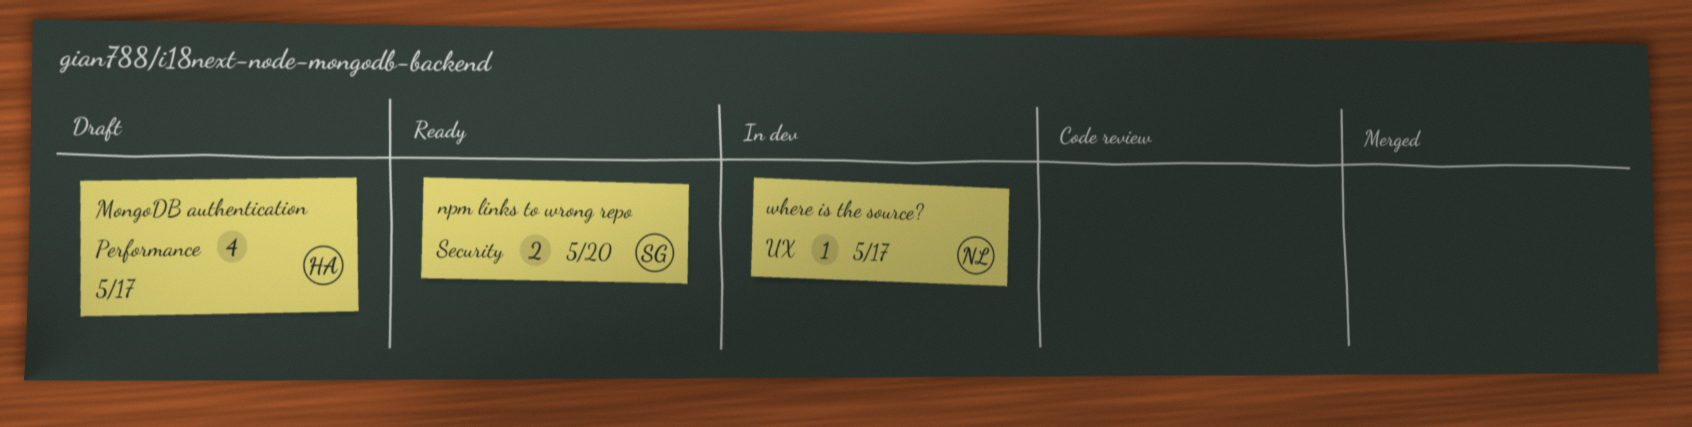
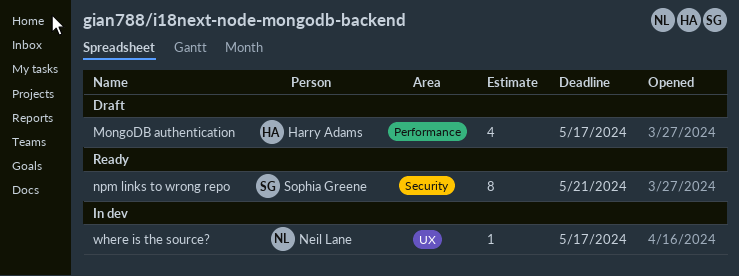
npm links to wrong repo, estimate: 2 -> 8
npm links to wrong repo, due: May 20 -> May 21

